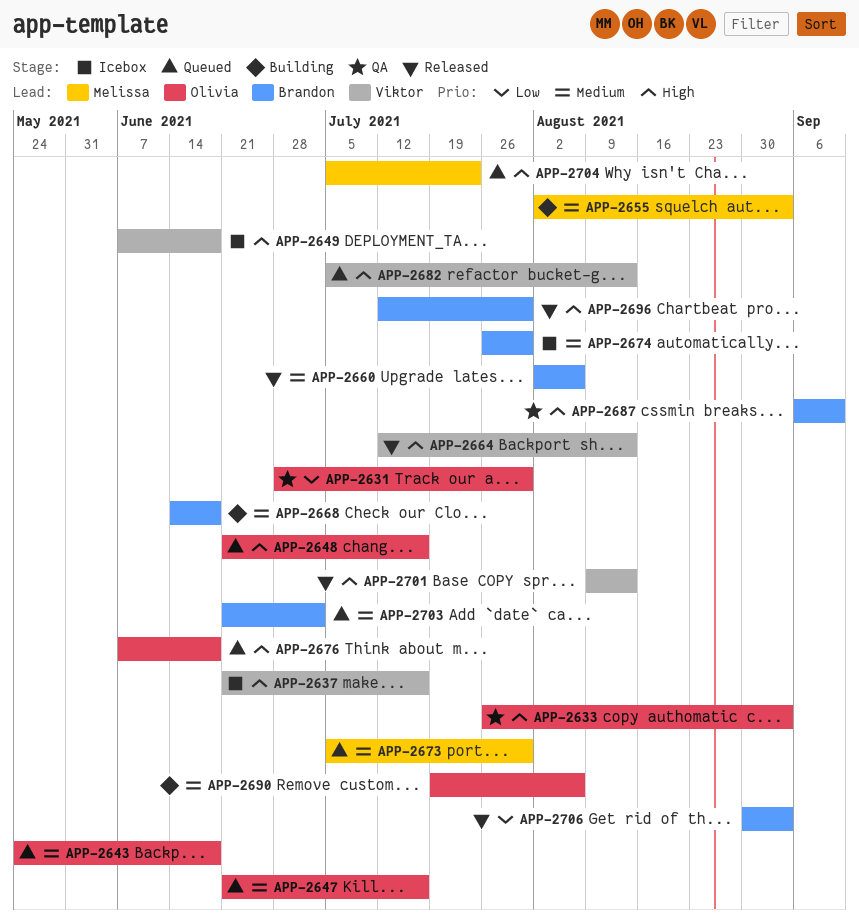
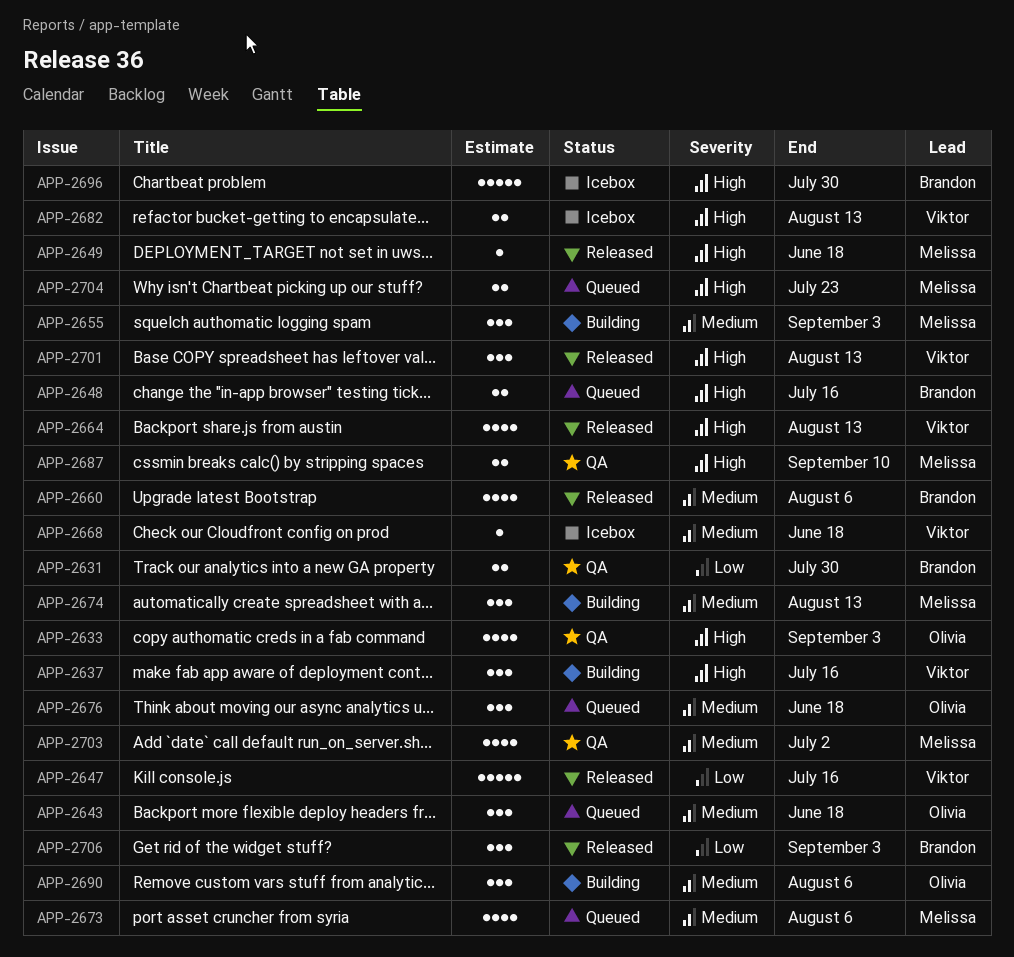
APP-2631, owner: Olivia -> Brandon
APP-2637, status: Icebox -> Building
APP-2647, status: Queued -> Released
APP-2647, owner: Olivia -> Viktor
APP-2647, priority: Medium -> Low
APP-2648, owner: Olivia -> Brandon
APP-2649, status: Icebox -> Released
APP-2649, owner: Viktor -> Melissa
APP-2668, status: Building -> Icebox
APP-2668, owner: Brandon -> Viktor
APP-2673, due: Jul 30 -> Aug 6
APP-2674, status: Icebox -> Building
APP-2674, owner: Brandon -> Melissa
APP-2674, due: Jul 30 -> Aug 13
APP-2676, priority: High -> Medium
APP-2682, status: Queued -> Icebox
APP-2687, owner: Brandon -> Melissa
APP-2696, status: Released -> Icebox
APP-2703, status: Queued -> QA
APP-2703, owner: Brandon -> Melissa

